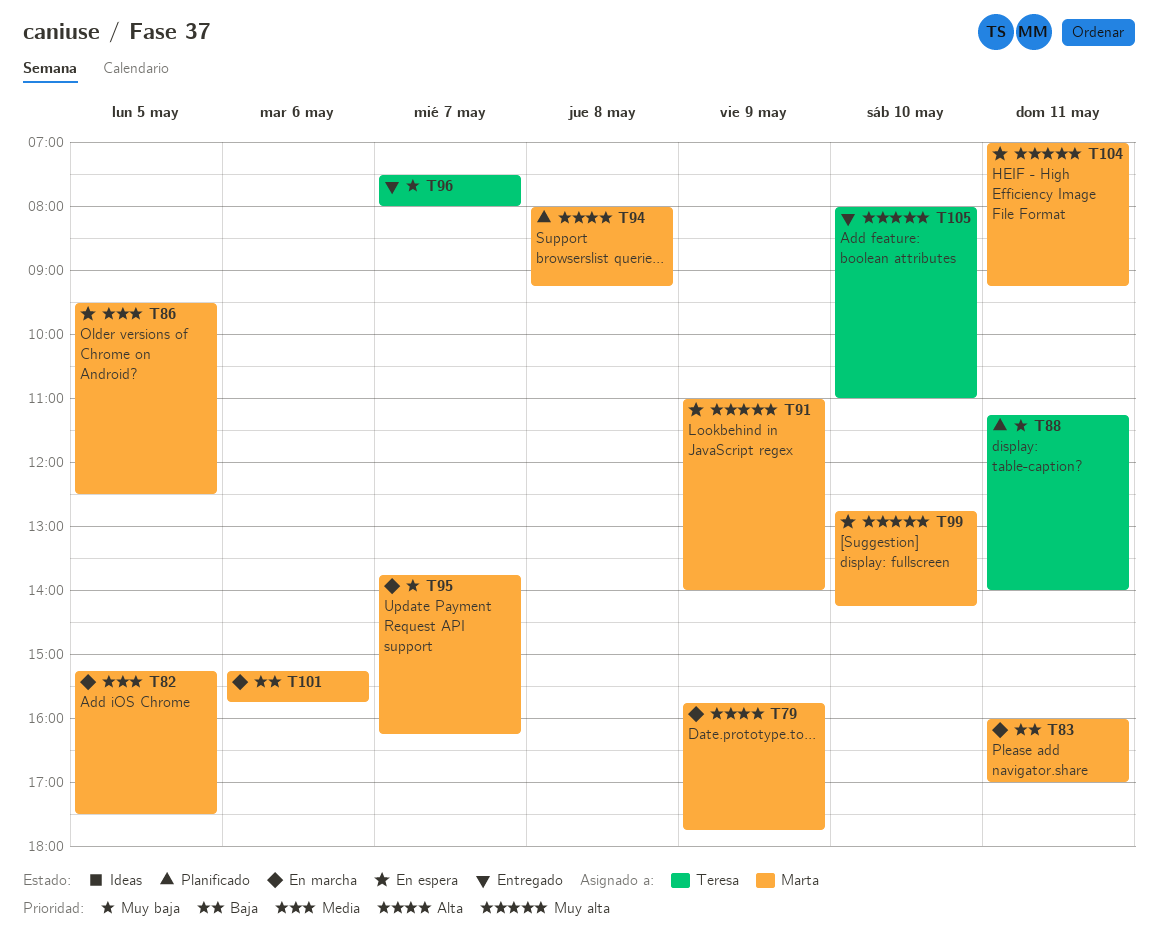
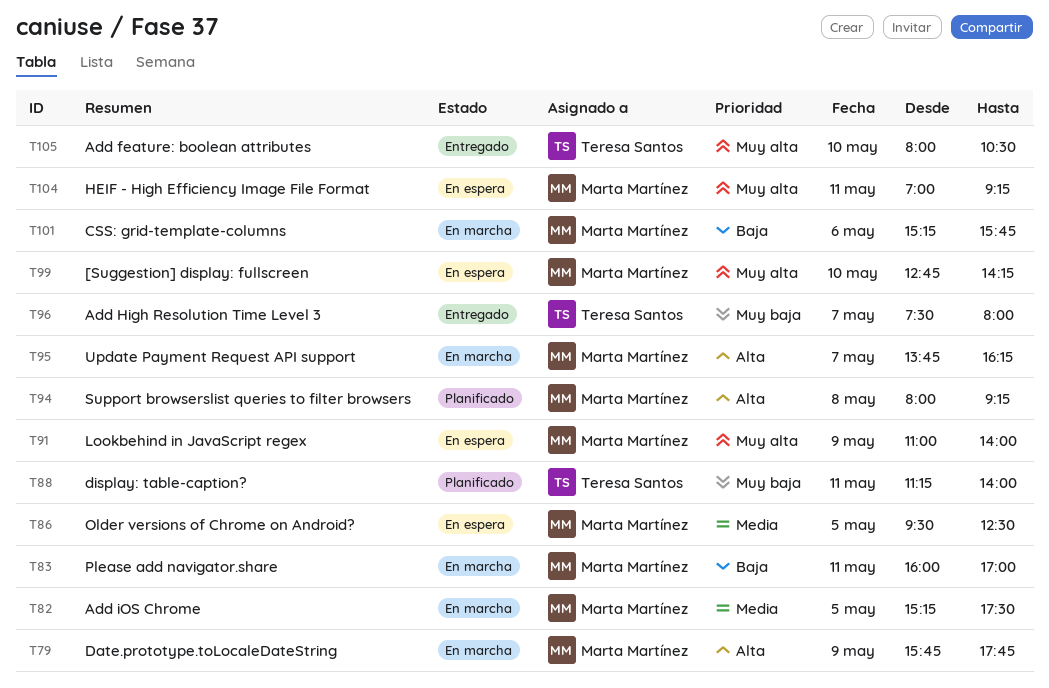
T95, priority: Muy baja -> Alta
T105, ends: 11:00 -> 10:30

